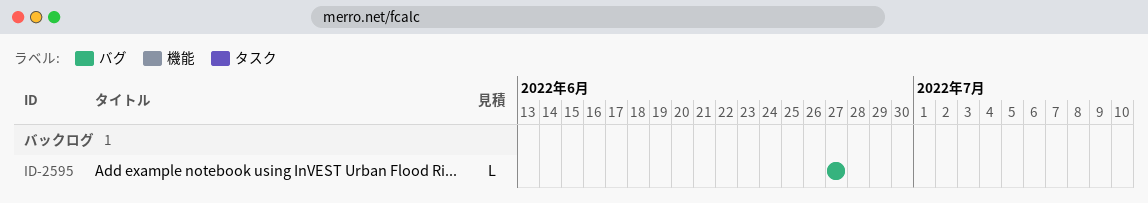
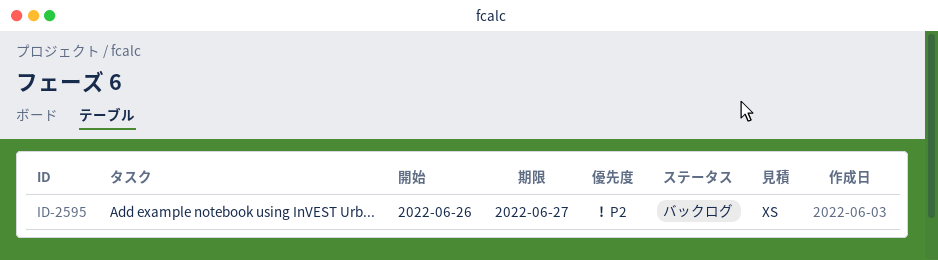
ID-2595, estimate: L -> XS
ID-2595, start: Jun 27 -> Jun 26

